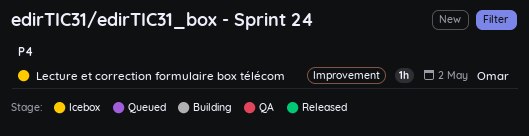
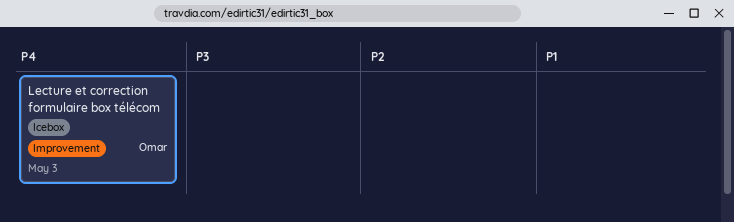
Lecture et correction formulaire box télécom, due: May 2 -> May 3

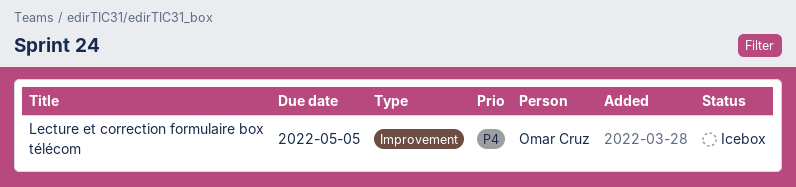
Lecture et correction formulaire box télécom, due: May 3 -> May 5

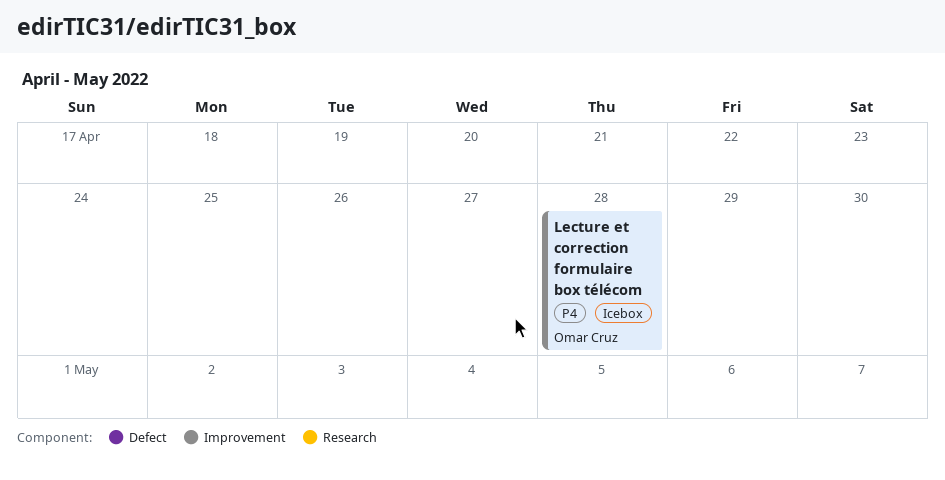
Lecture et correction formulaire box télécom, due: May 5 -> Apr 28

